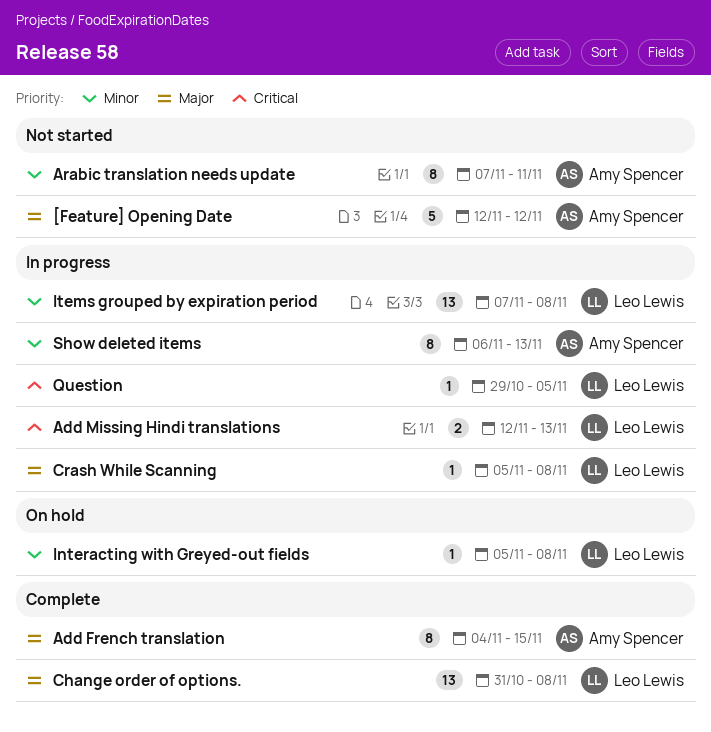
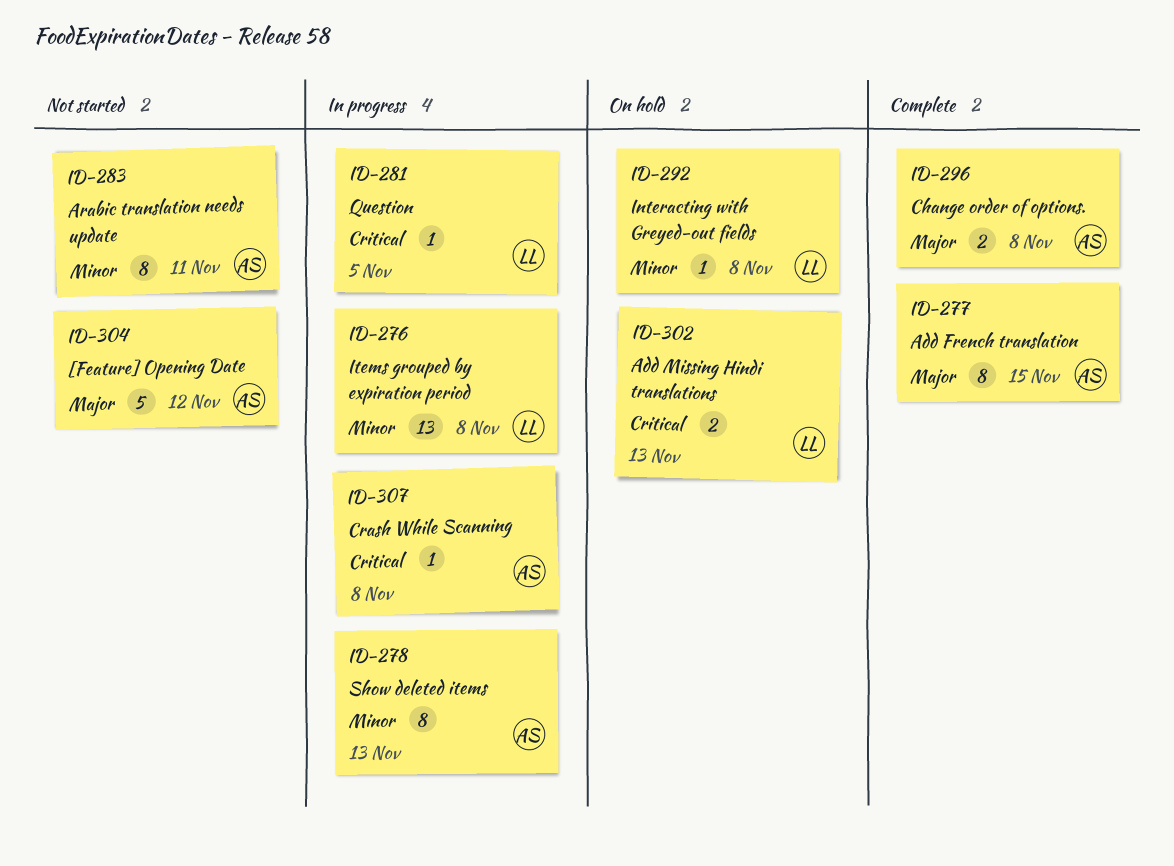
Add Missing Hindi translations, status: In progress -> On hold
Change order of options., owner: Leo Lewis -> Amy Spencer
Change order of options., estimate: 13 -> 2
Crash While Scanning, owner: Leo Lewis -> Amy Spencer
Crash While Scanning, priority: Major -> Critical

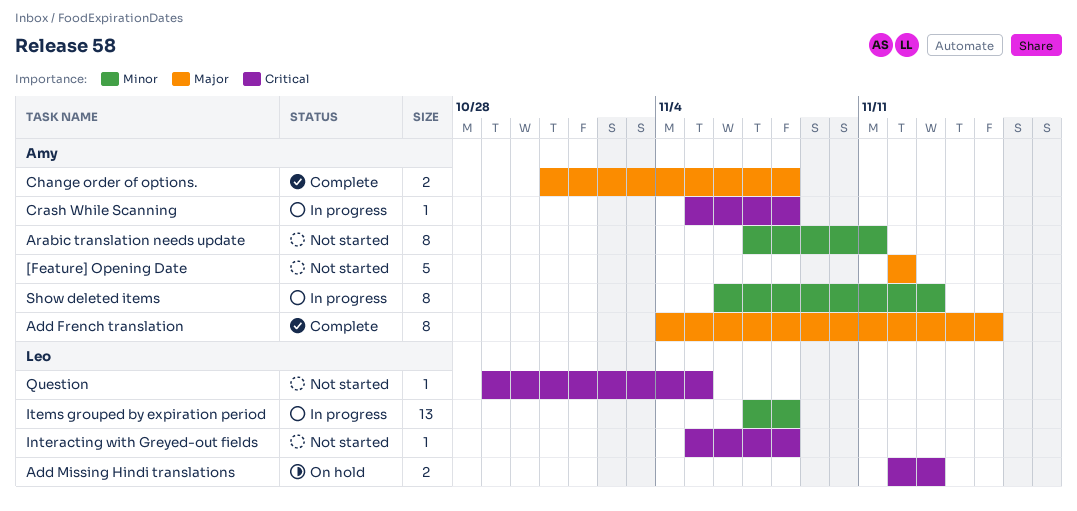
Interacting with Greyed-out fields, status: On hold -> Not started
Interacting with Greyed-out fields, priority: Minor -> Critical
Question, status: In progress -> Not started

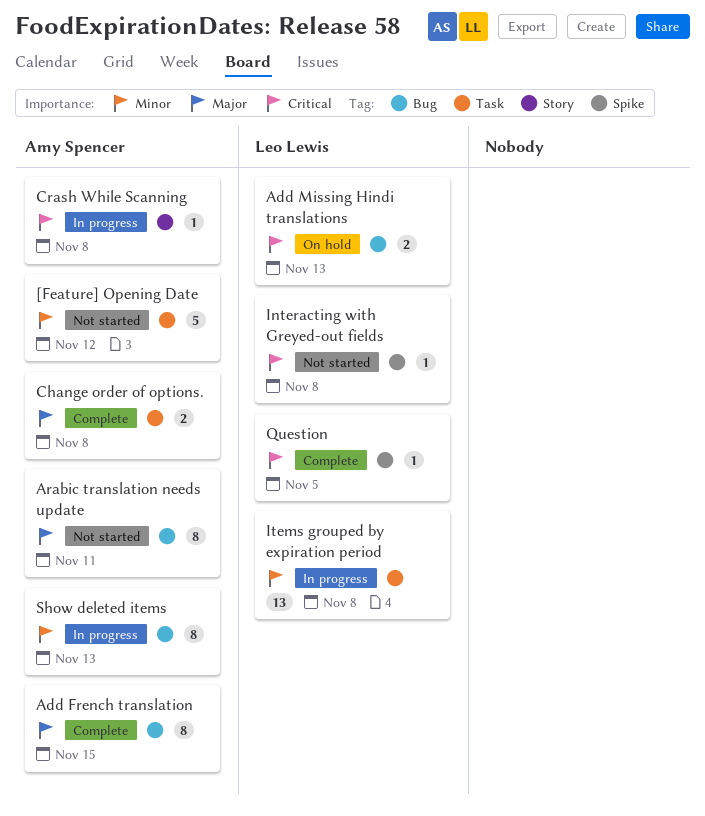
[Feature] Opening Date, priority: Major -> Minor
Arabic translation needs update, priority: Minor -> Major
Question, status: Not started -> Complete

